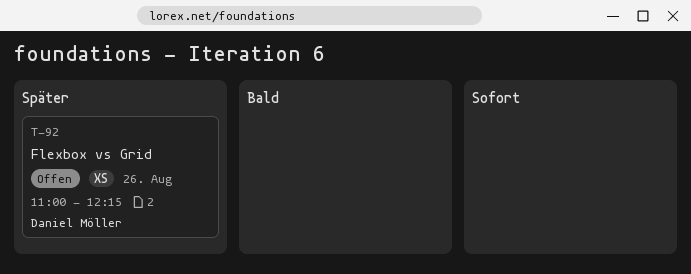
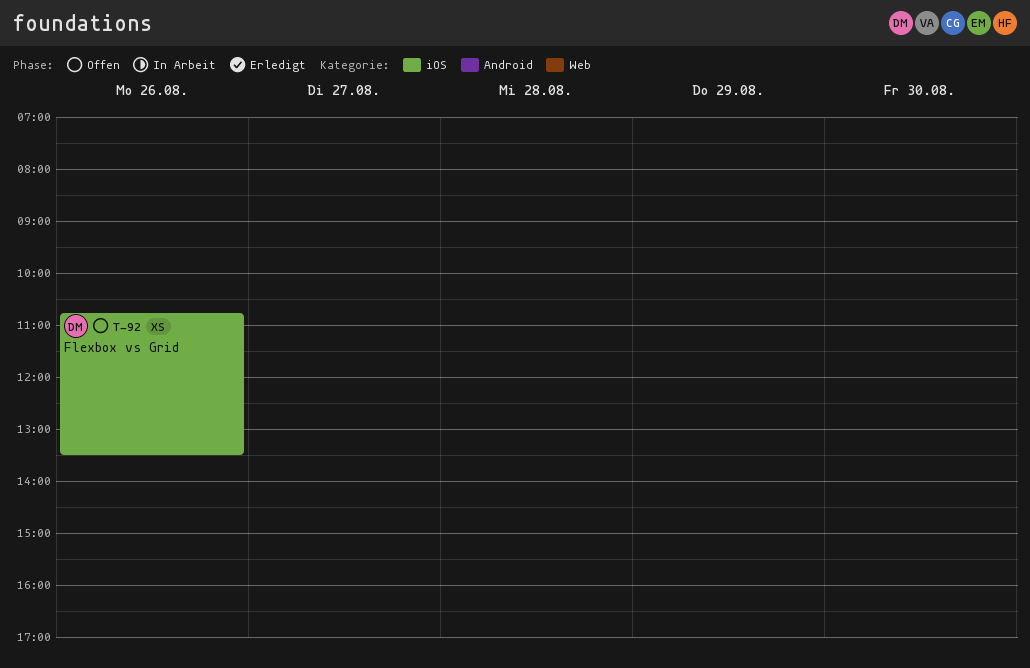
T-92, begins: 11:00 -> 10:45
T-92, ends: 12:15 -> 13:30

